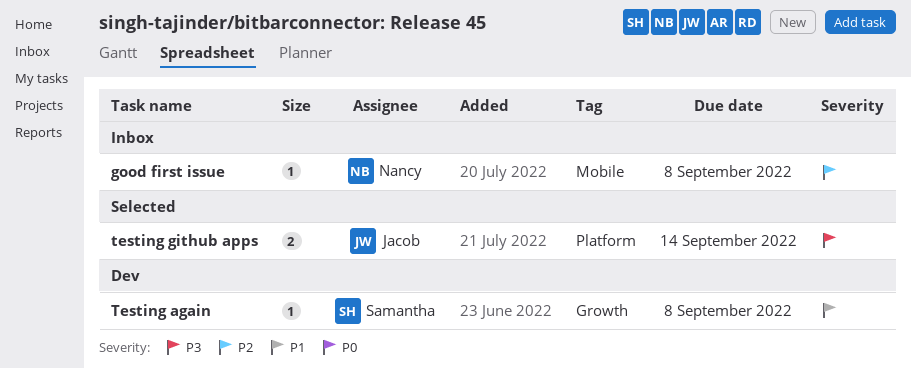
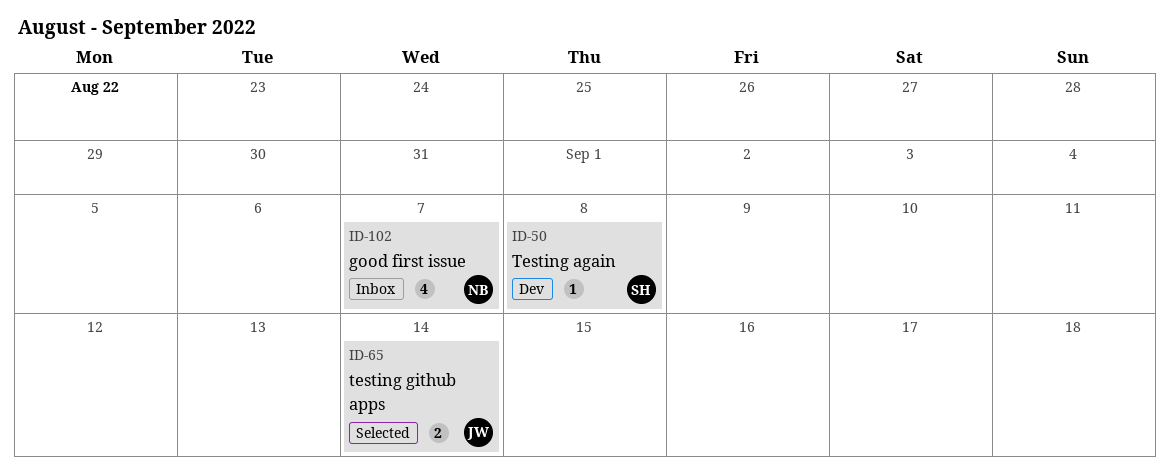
good first issue, estimate: 1 -> 4
good first issue, due: Sep 8 -> Sep 7

